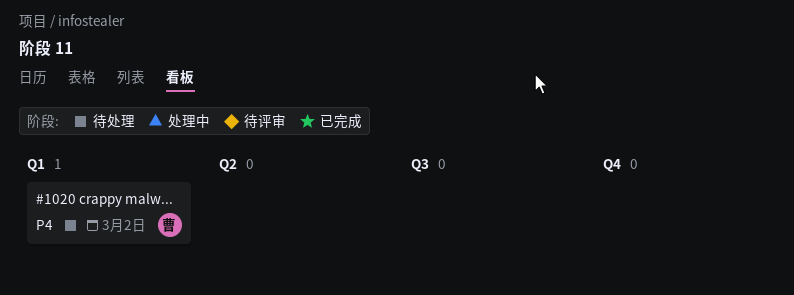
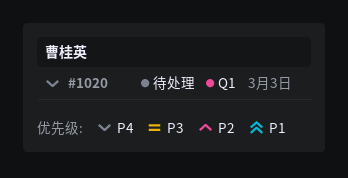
#1020, due: Mar 2 -> Mar 3

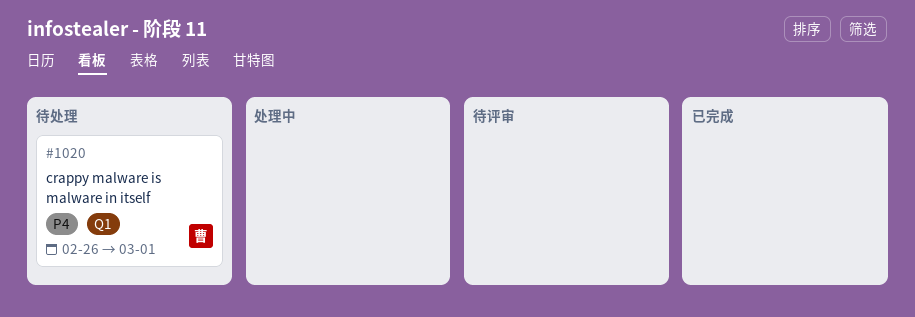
#1020, due: Mar 3 -> Mar 1

